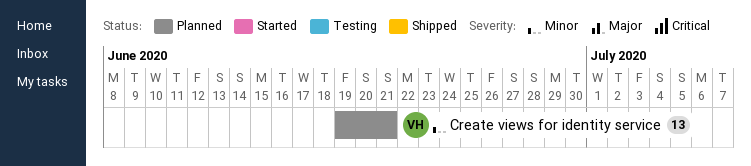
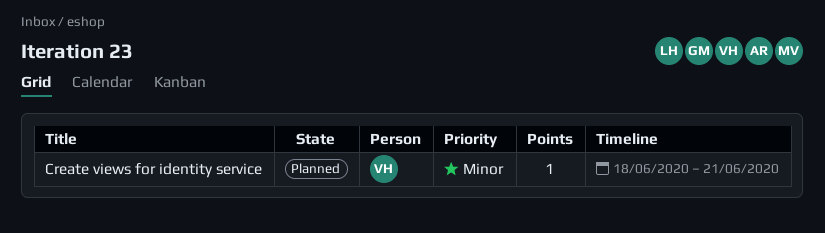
Create views for identity service, estimate: 13 -> 1
Create views for identity service, start: Jun 19 -> Jun 18

